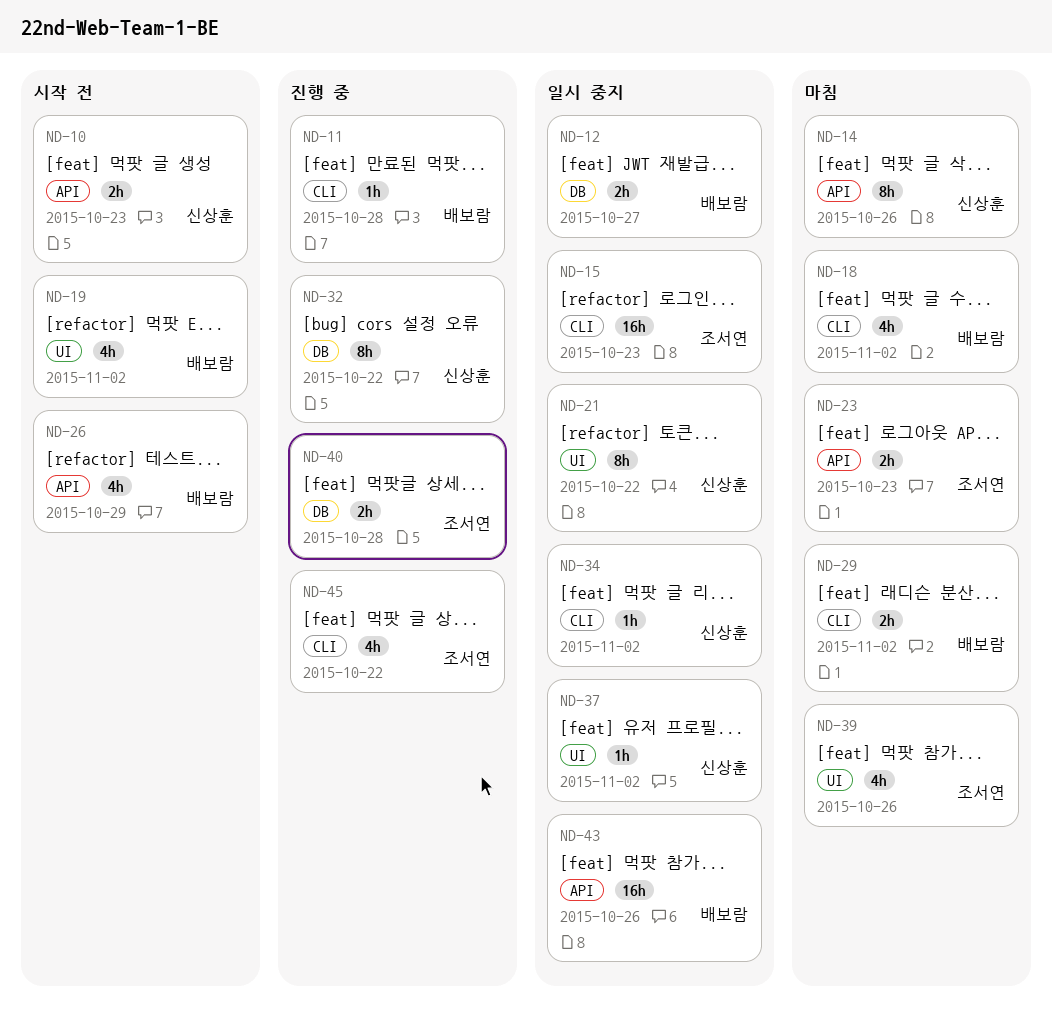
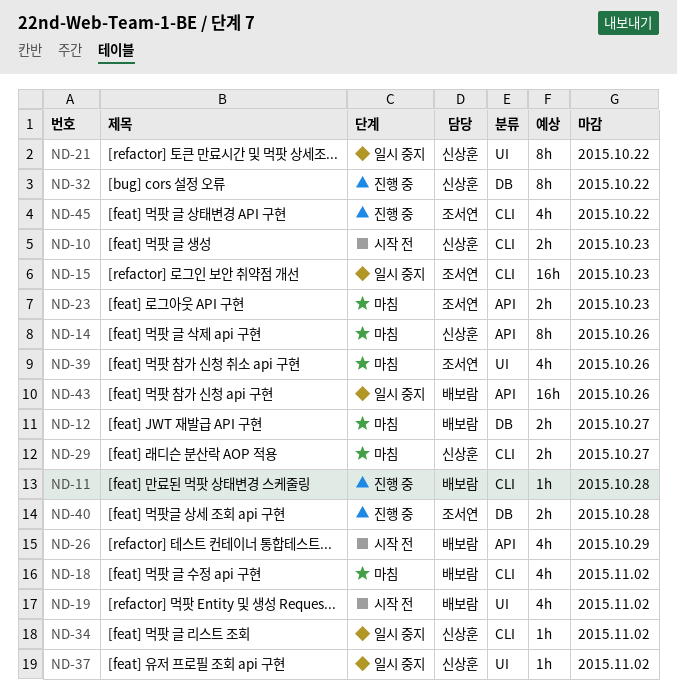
ND-10, label: API -> CLI
ND-12, status: 일시 중지 -> 마침
ND-29, owner: 배보람 -> 신상훈
ND-29, due: Nov 2 -> Oct 27

